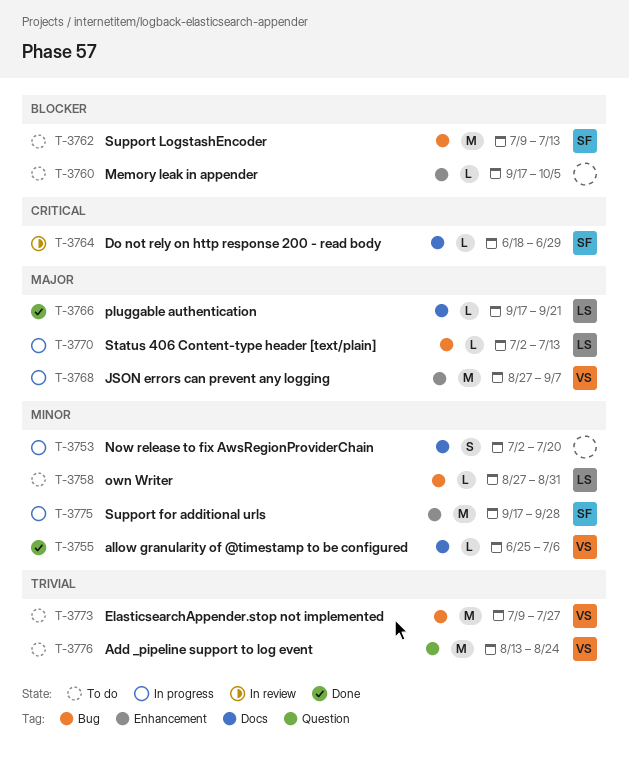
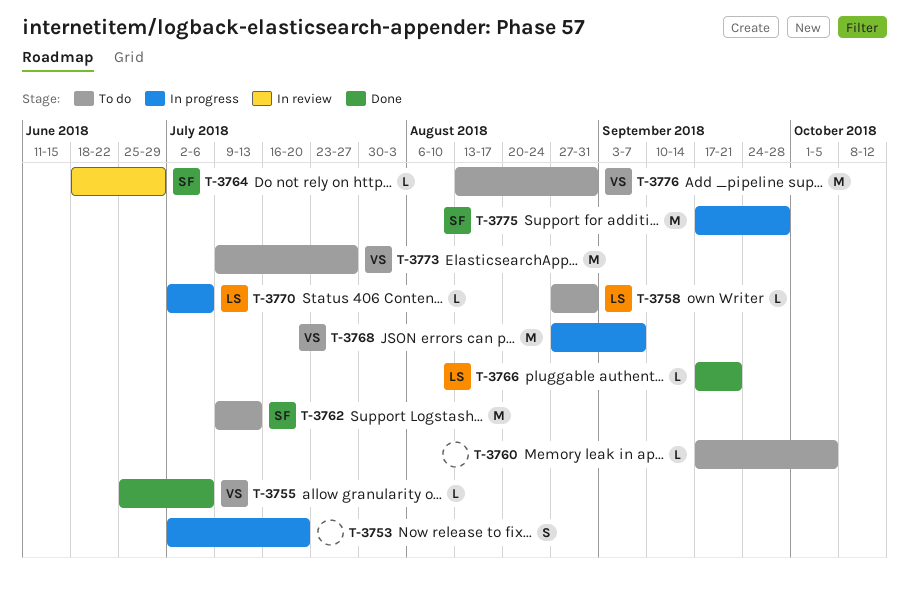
T-3770, due: Jul 13 -> Jul 6
T-3776, due: Aug 24 -> Aug 31

